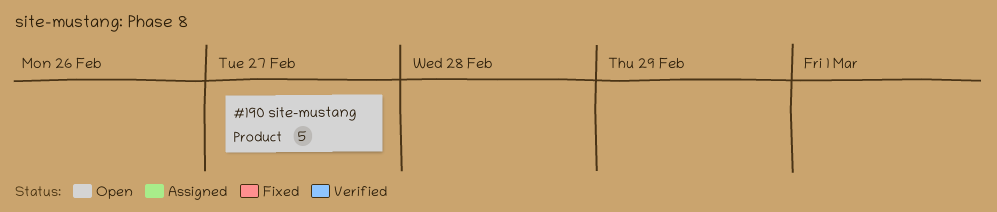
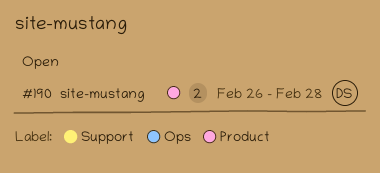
#190, estimate: 5 -> 2
#190, due: Feb 27 -> Feb 28

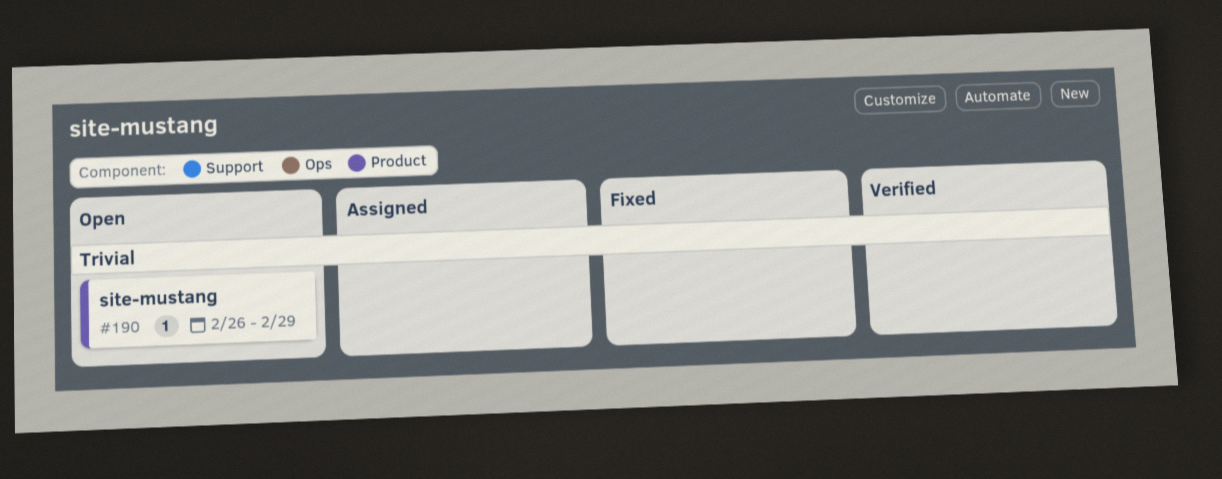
#190, estimate: 2 -> 1
#190, due: Feb 28 -> Feb 29

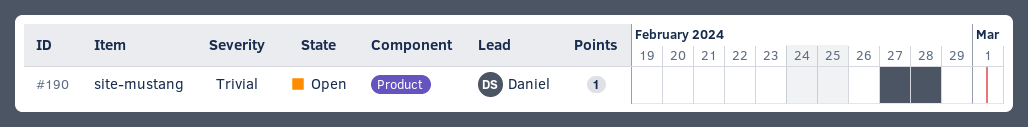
#190, start: Feb 26 -> Feb 27
#190, due: Feb 29 -> Feb 28

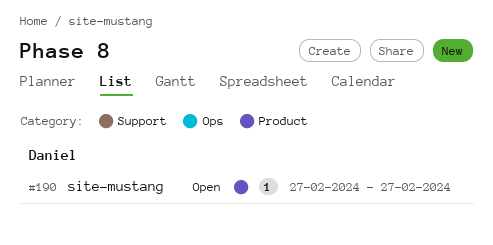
#190, due: Feb 28 -> Feb 27

